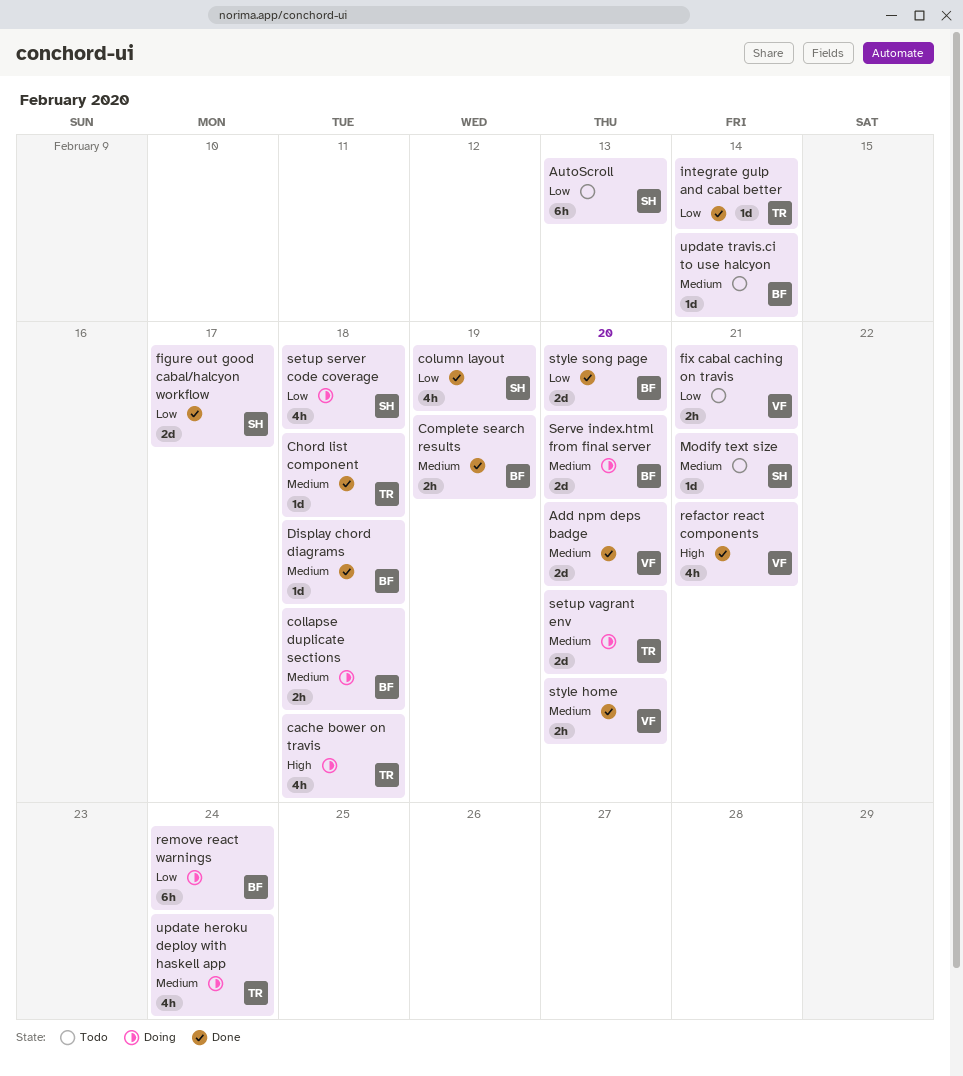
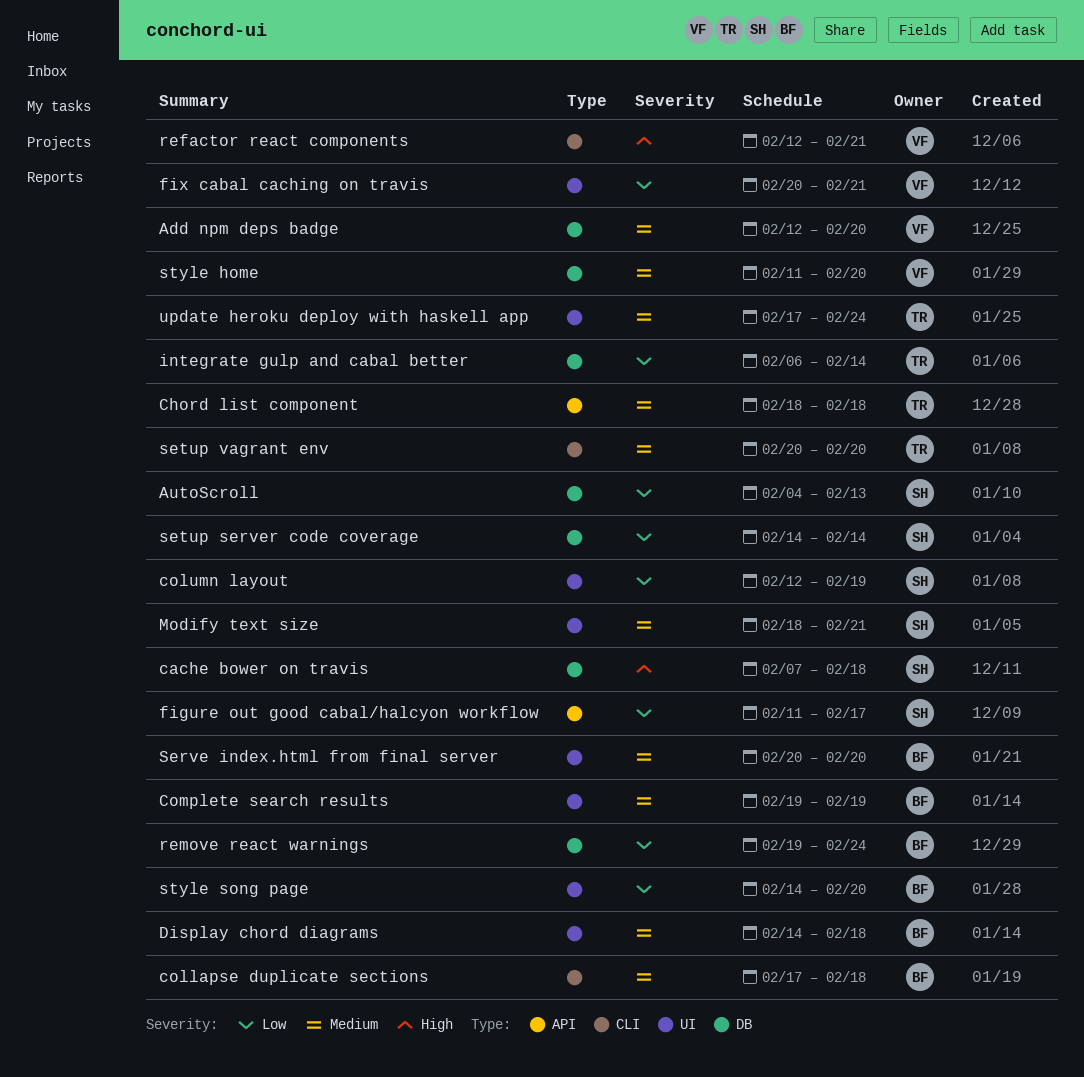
cache bower on travis, owner: TR -> SH
setup server code coverage, due: Feb 18 -> Feb 14
update travis.ci to use halcyon: present -> none

